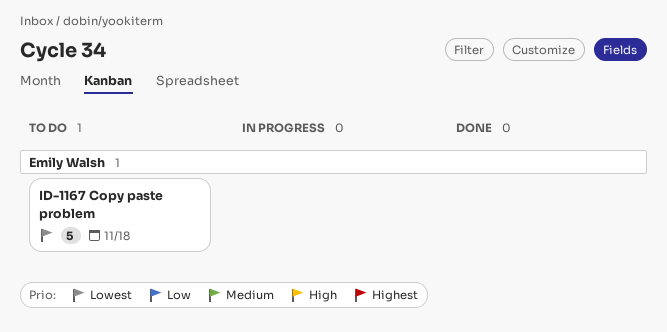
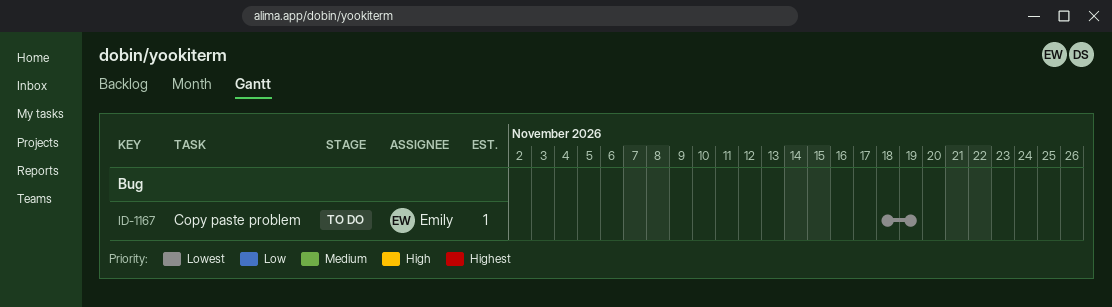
ID-1167, estimate: 5 -> 1
ID-1167, due: Nov 18 -> Nov 19

